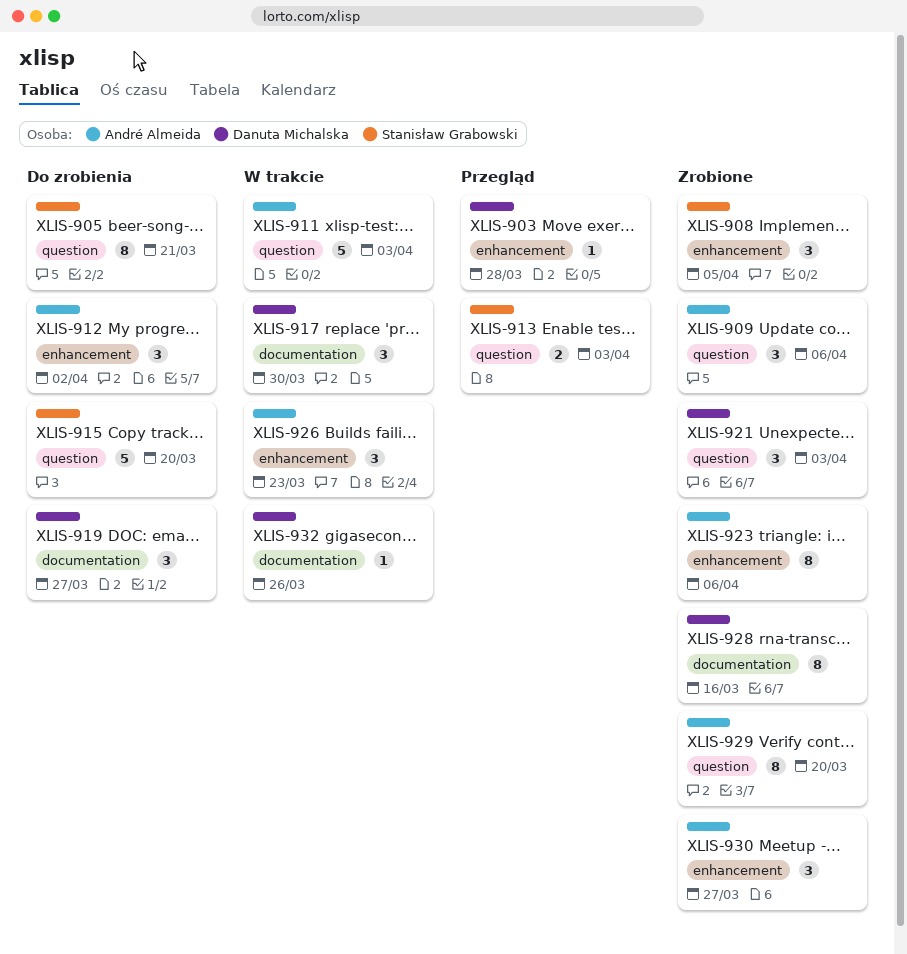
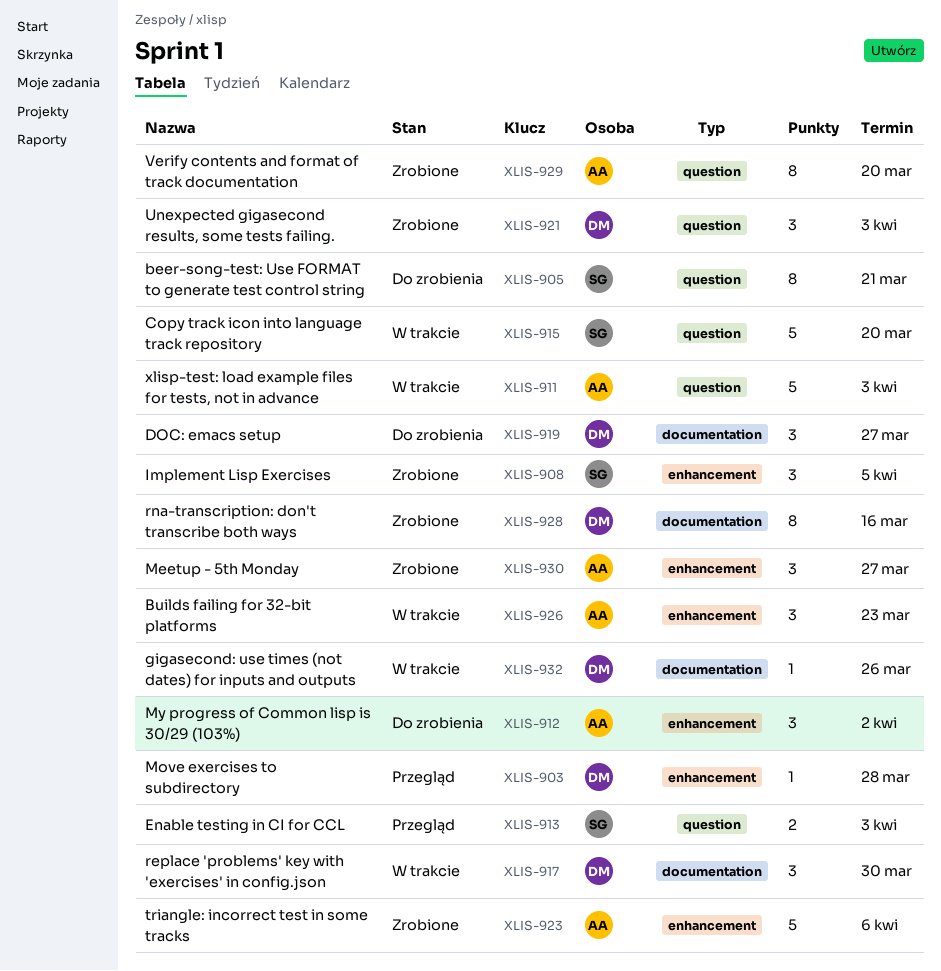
XLIS-909: present -> none
XLIS-915, status: Do zrobienia -> W trakcie
XLIS-923, estimate: 8 -> 5

